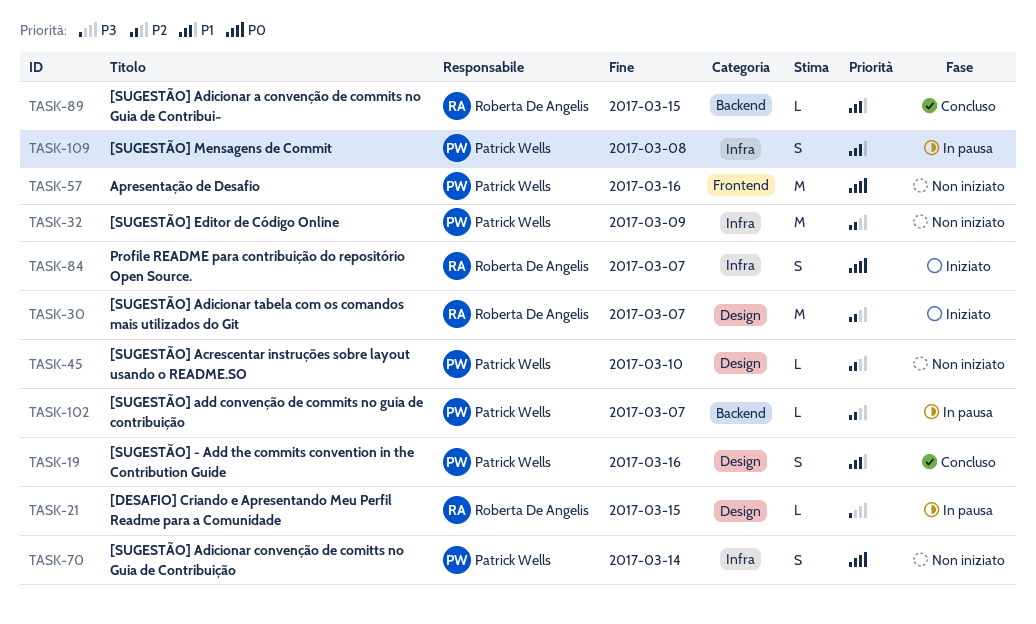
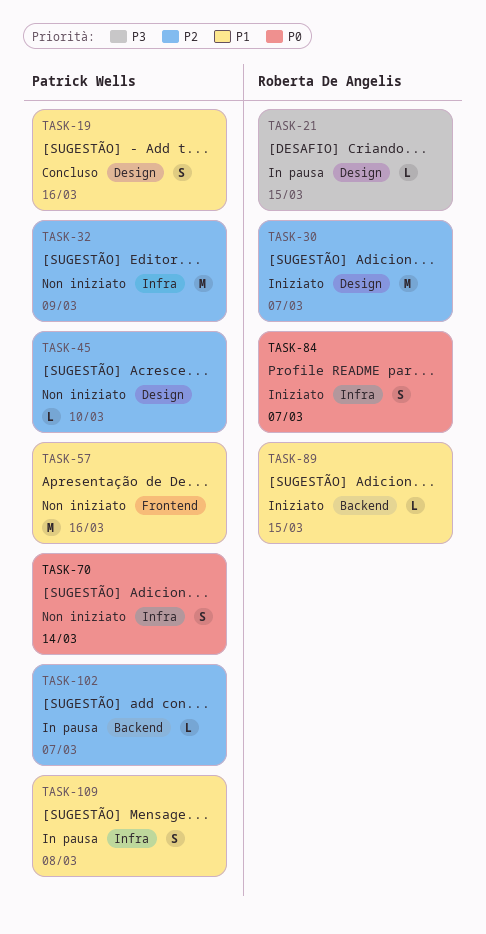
TASK-57, priority: P0 -> P1
TASK-89, status: Concluso -> Iniziato

